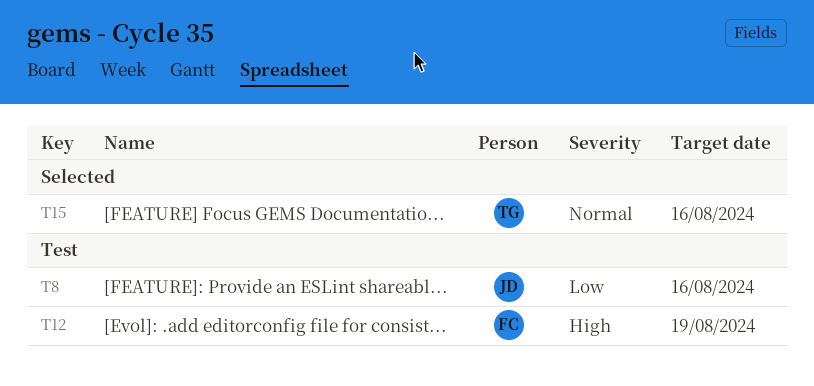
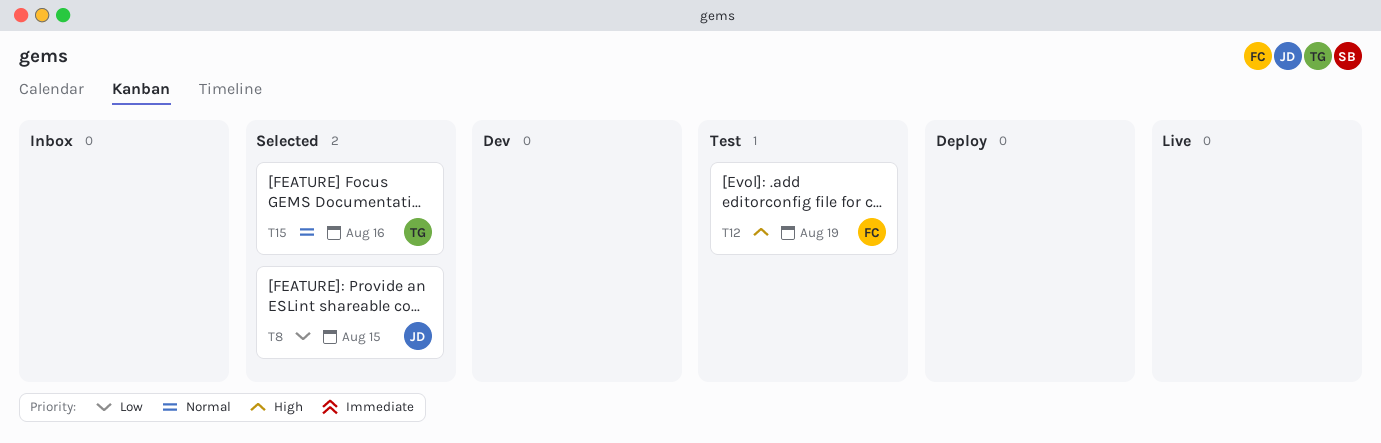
T8, status: Test -> Selected
T8, due: Aug 16 -> Aug 15

